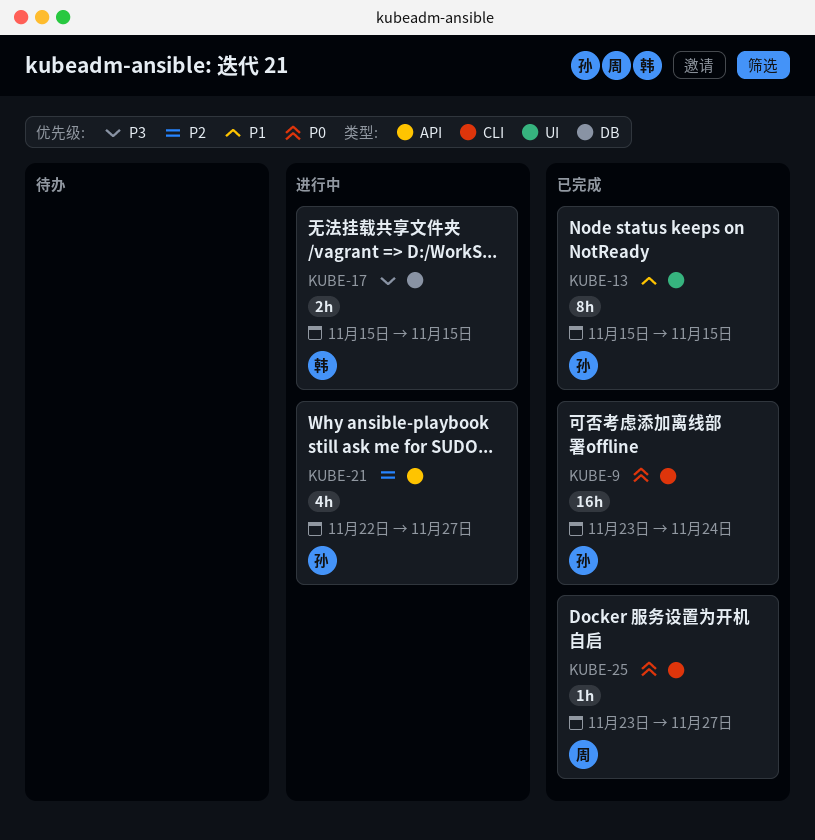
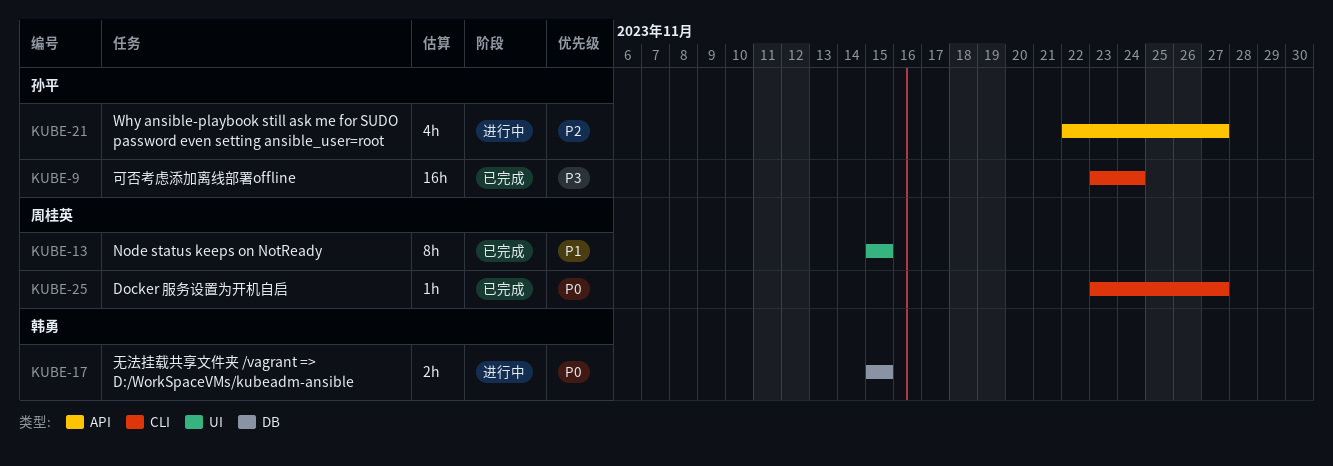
KUBE-9, priority: P0 -> P3
KUBE-13, owner: 孙平 -> 周桂英
KUBE-17, priority: P3 -> P0

